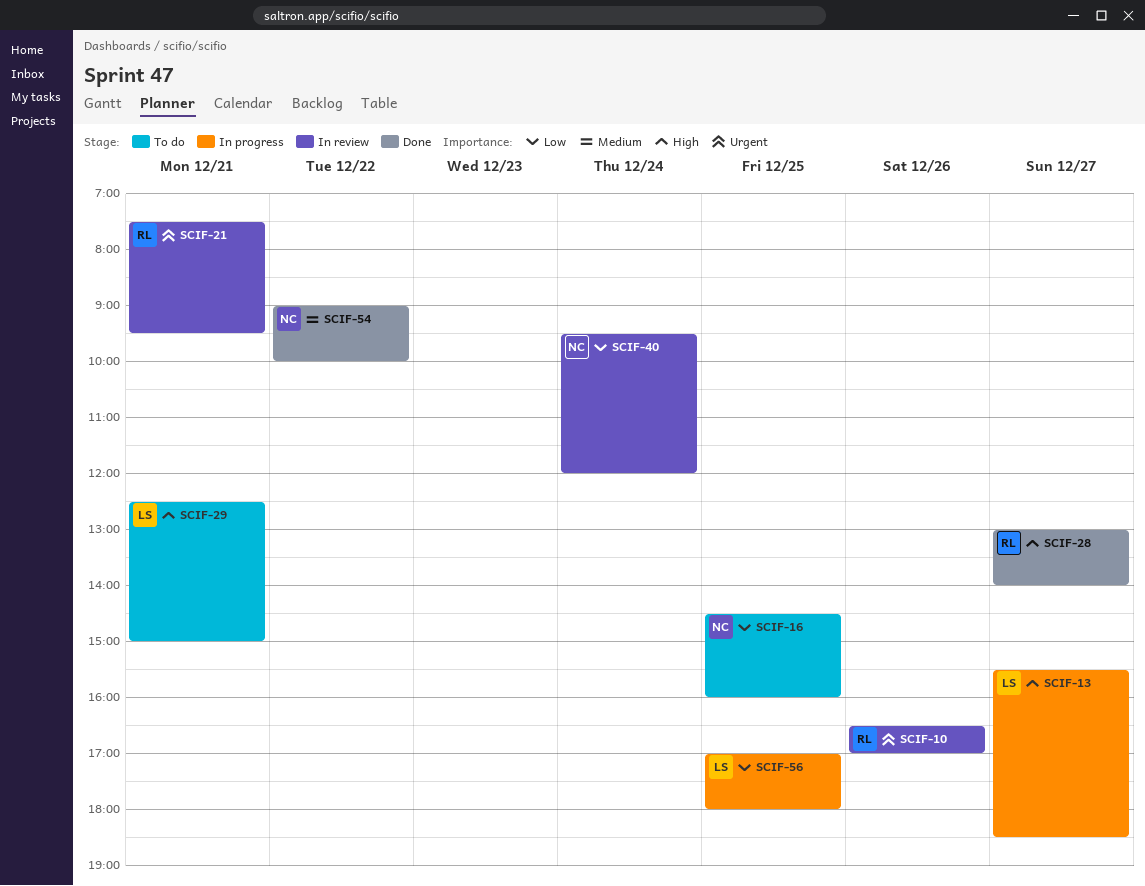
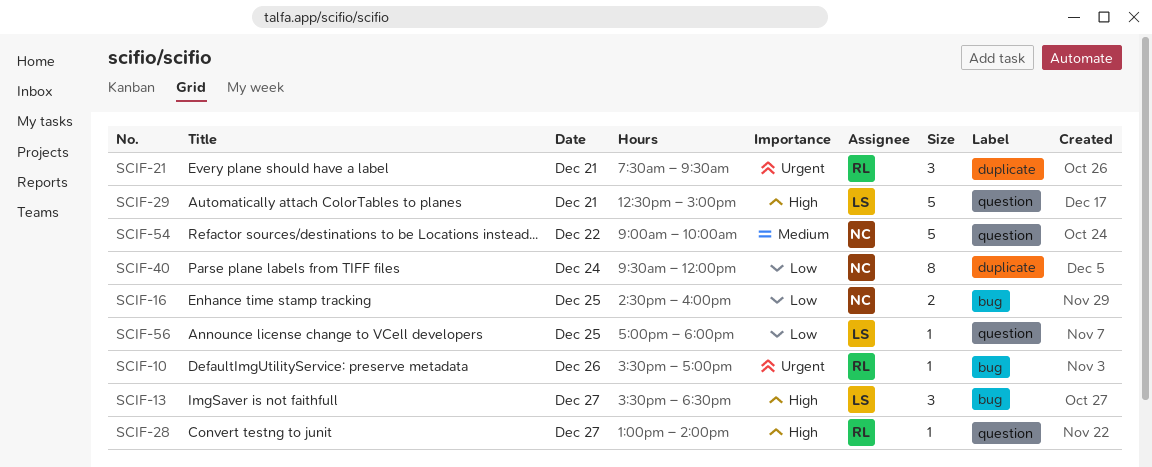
SCIF-10, begins: 16:30 -> 15:30

